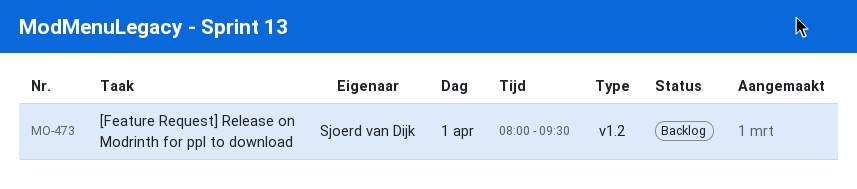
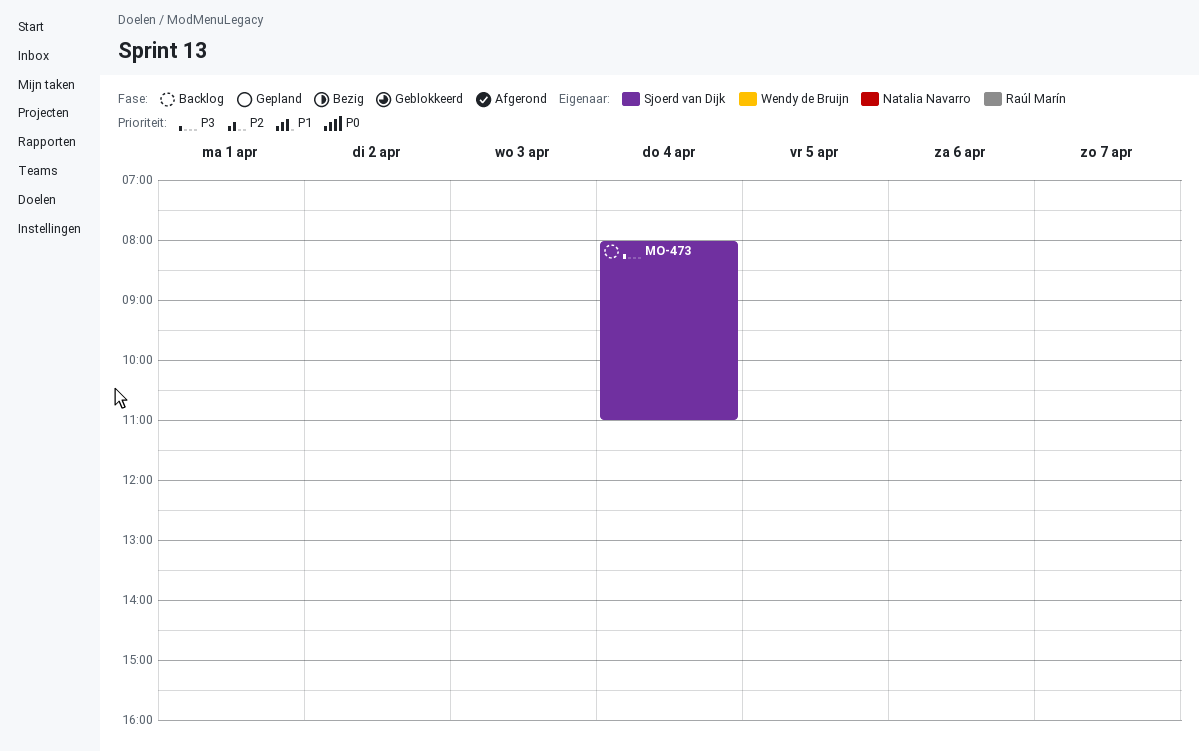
MO-473, day: Apr 1 -> Apr 4
MO-473, ends: 09:30 -> 11:00

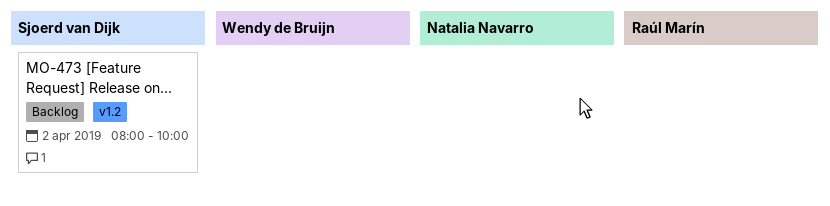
MO-473, day: Apr 4 -> Apr 2
MO-473, ends: 11:00 -> 10:00

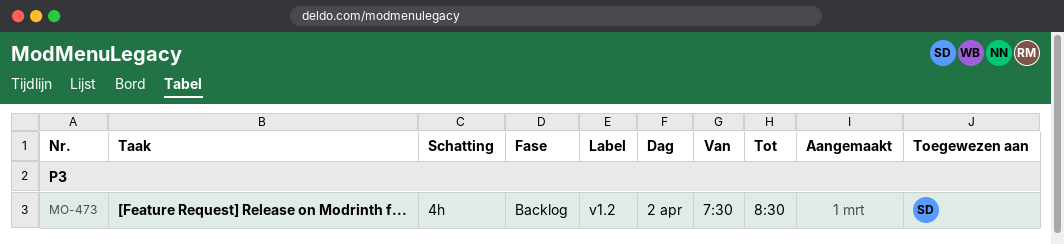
MO-473, begins: 08:00 -> 07:30
MO-473, ends: 10:00 -> 08:30

